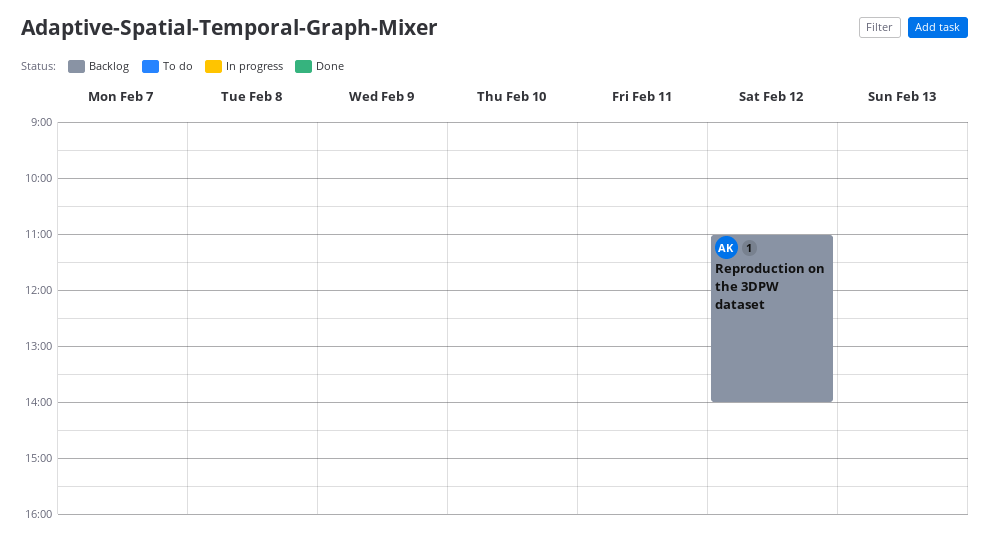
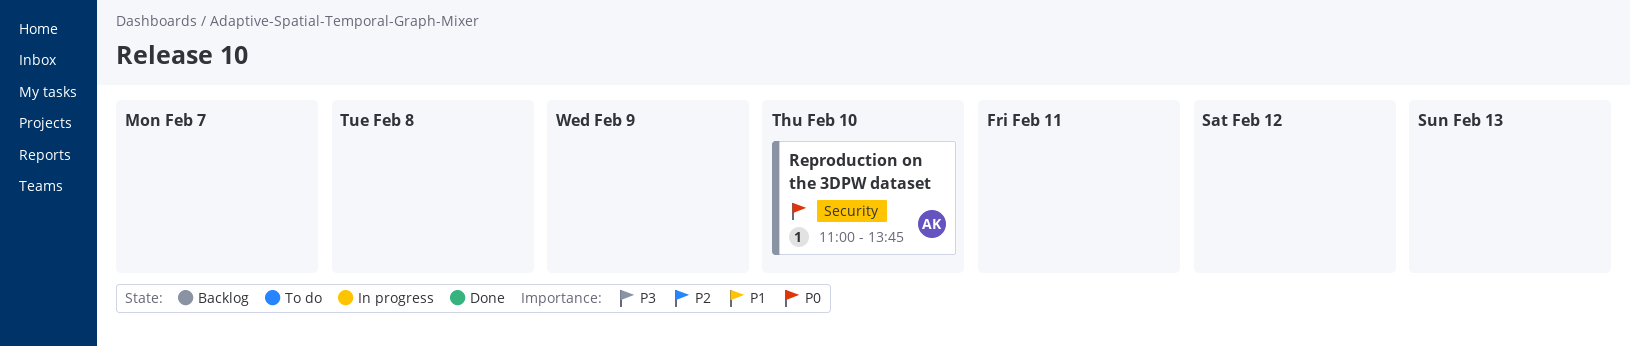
Reproduction on the 3DPW dataset, day: Feb 12 -> Feb 10
Reproduction on the 3DPW dataset, ends: 14:00 -> 13:45

